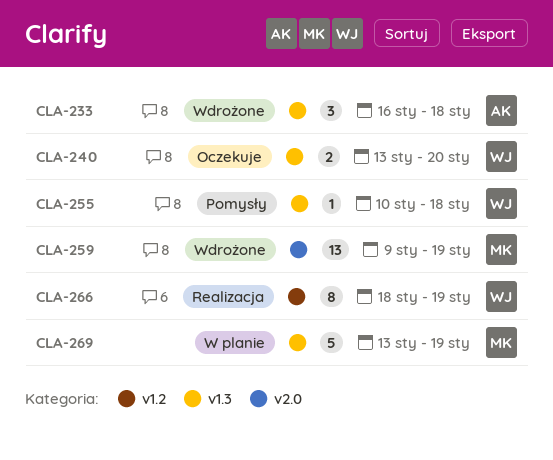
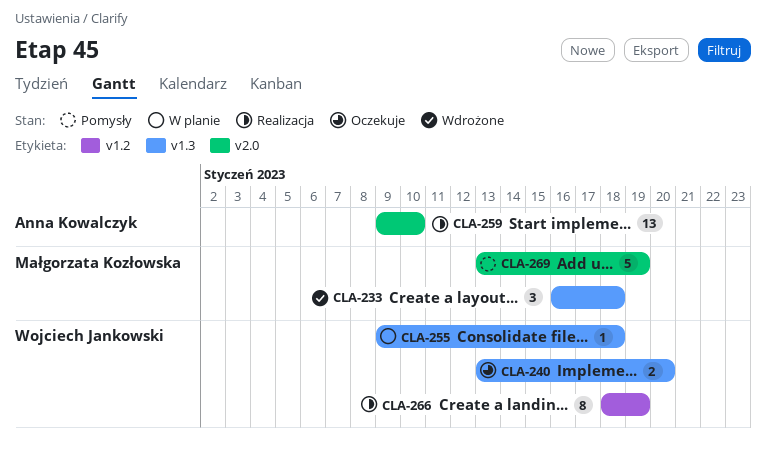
CLA-233, owner: Anna Kowalczyk -> Małgorzata Kozłowska
CLA-255, status: Pomysły -> W planie
CLA-255, start: Jan 10 -> Jan 9
CLA-259, status: Wdrożone -> Realizacja
CLA-259, owner: Małgorzata Kozłowska -> Anna Kowalczyk
CLA-259, due: Jan 19 -> Jan 10
CLA-269, status: W planie -> Pomysły
CLA-269, label: v1.3 -> v2.0

